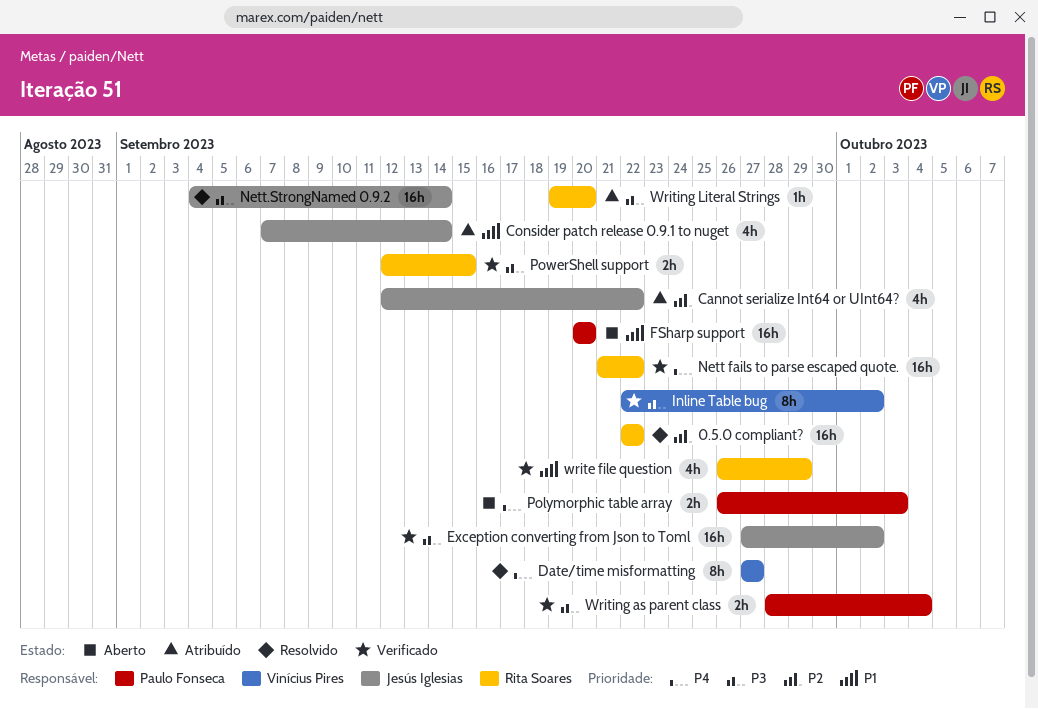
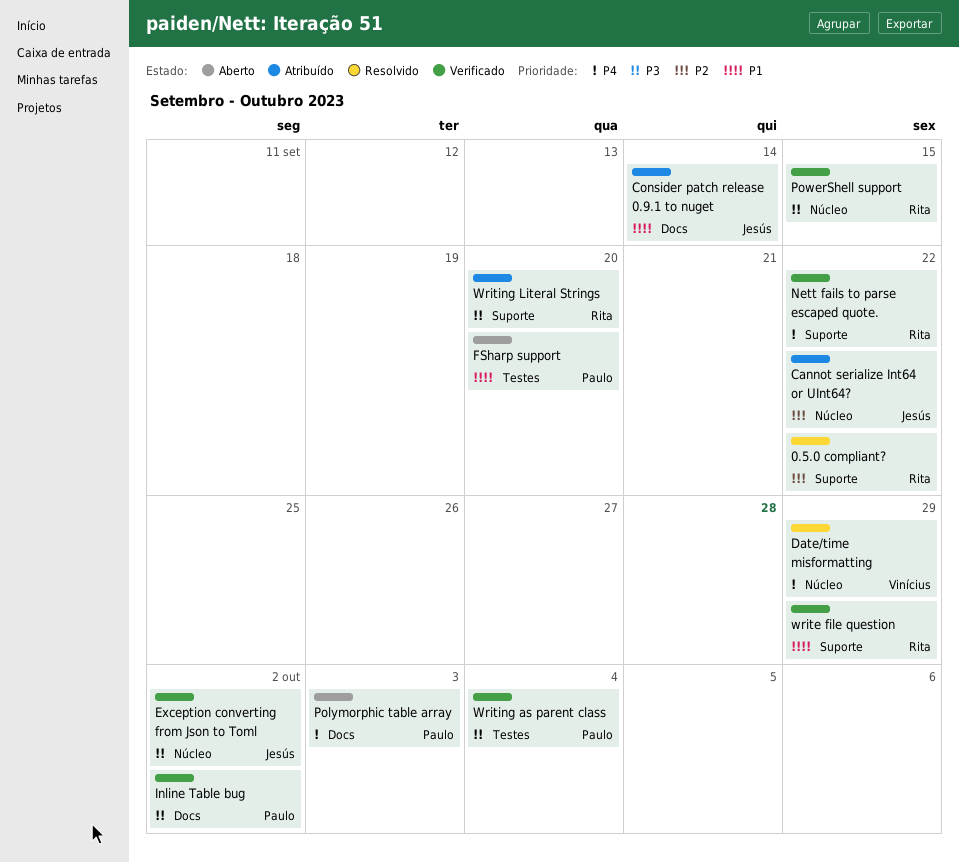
Date/time misformatting, due: Sep 27 -> Sep 29
Inline Table bug, owner: Vinícius Pires -> Paulo Fonseca
Nett.StrongNamed 0.9.2: present -> none

